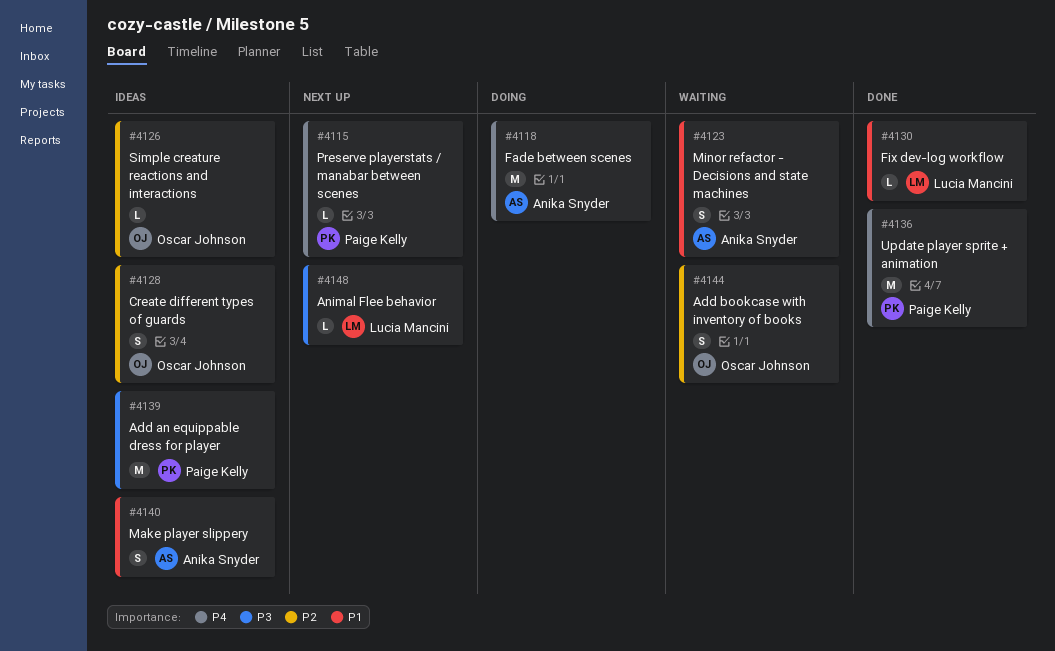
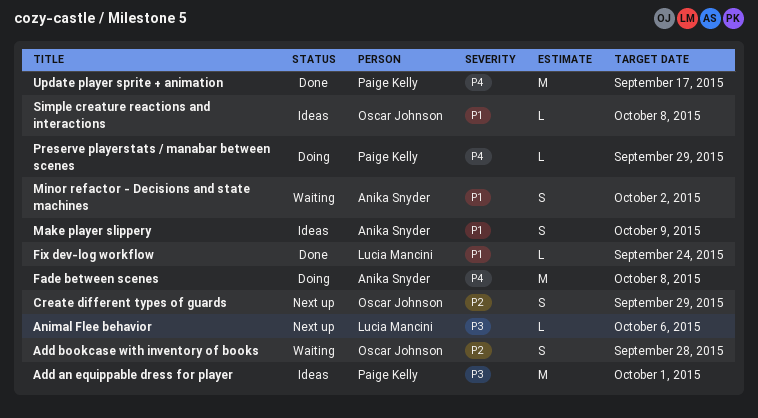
Create different types of guards, status: Ideas -> Next up
Preserve playerstats / manabar between scenes, status: Next up -> Doing
Simple creature reactions and interactions, priority: P2 -> P1

